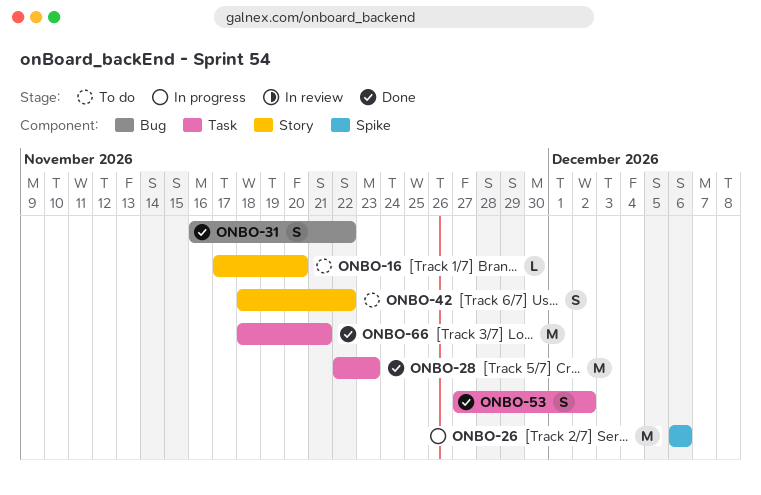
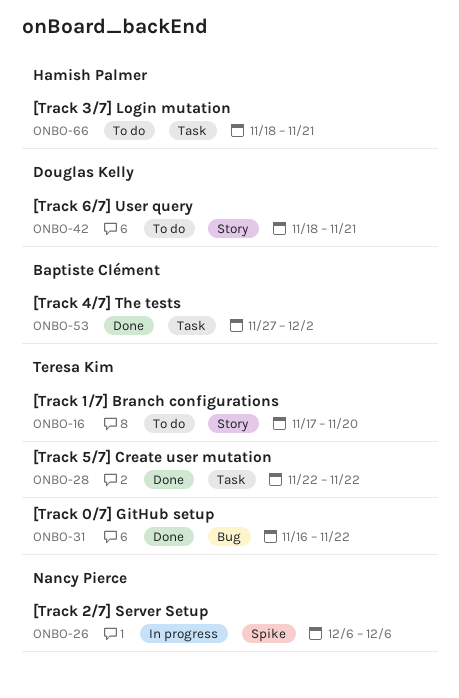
ONBO-28, due: Nov 23 -> Nov 22
ONBO-42, due: Nov 22 -> Nov 21
ONBO-66, status: Done -> To do

